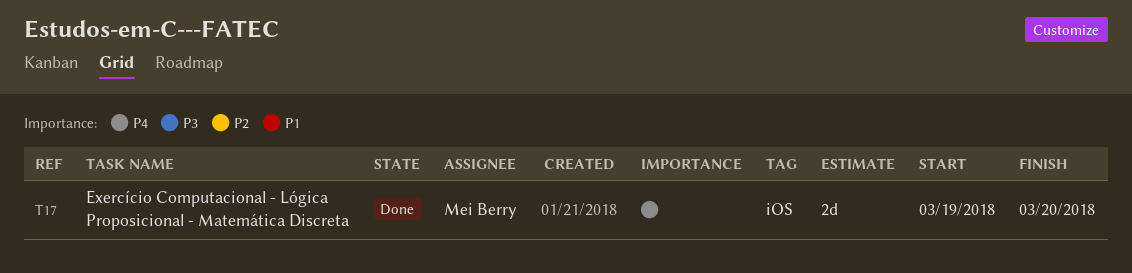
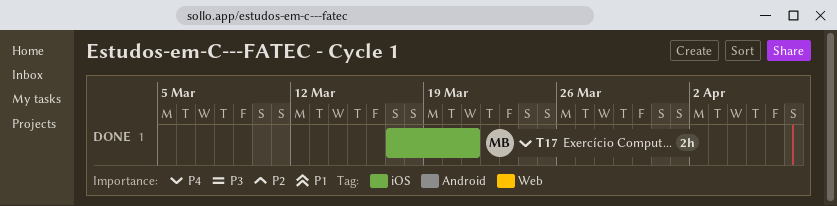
T17, estimate: 2d -> 2h
T17, start: Mar 19 -> Mar 17
T17, due: Mar 20 -> Mar 21

